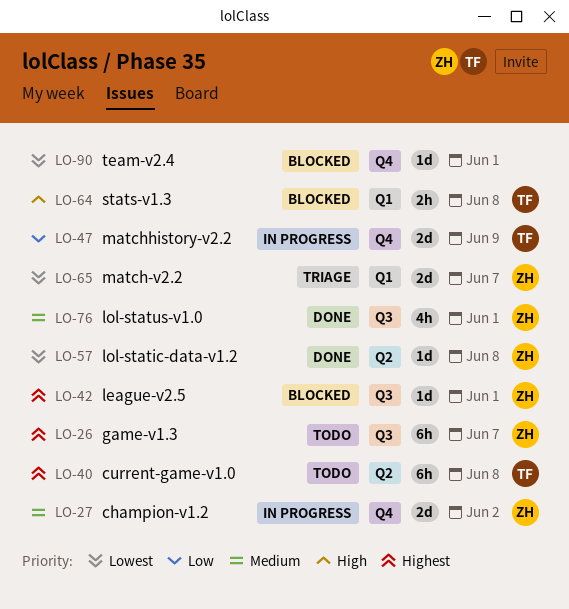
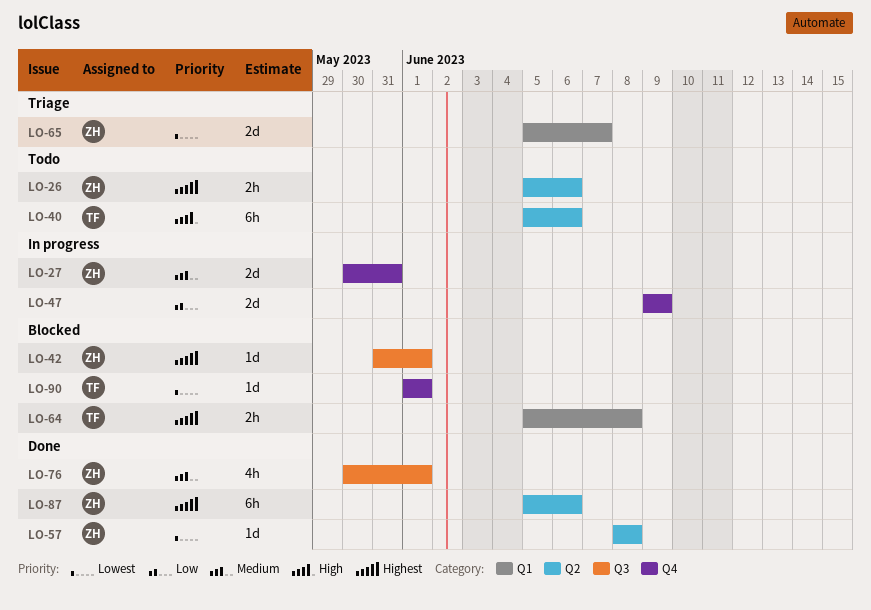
LO-26, label: Q3 -> Q2
LO-26, estimate: 6h -> 2h
LO-26, due: Jun 7 -> Jun 6
LO-27, due: Jun 2 -> May 31
LO-40, priority: Highest -> High
LO-40, due: Jun 8 -> Jun 6
LO-47, owner: TF -> none
LO-64, priority: High -> Highest
LO-87: none -> present
LO-90, owner: none -> TF

